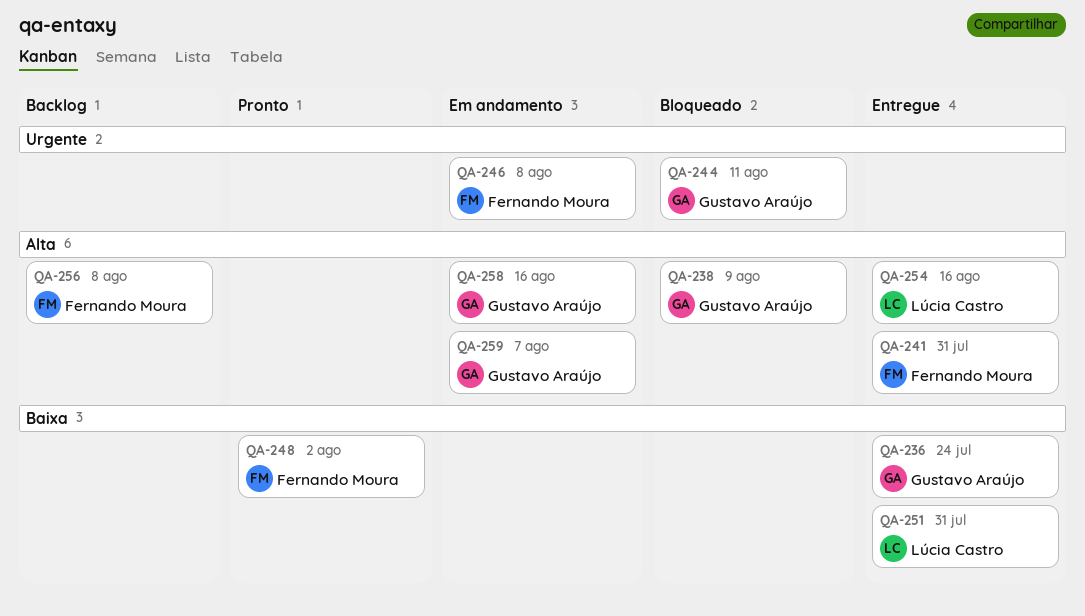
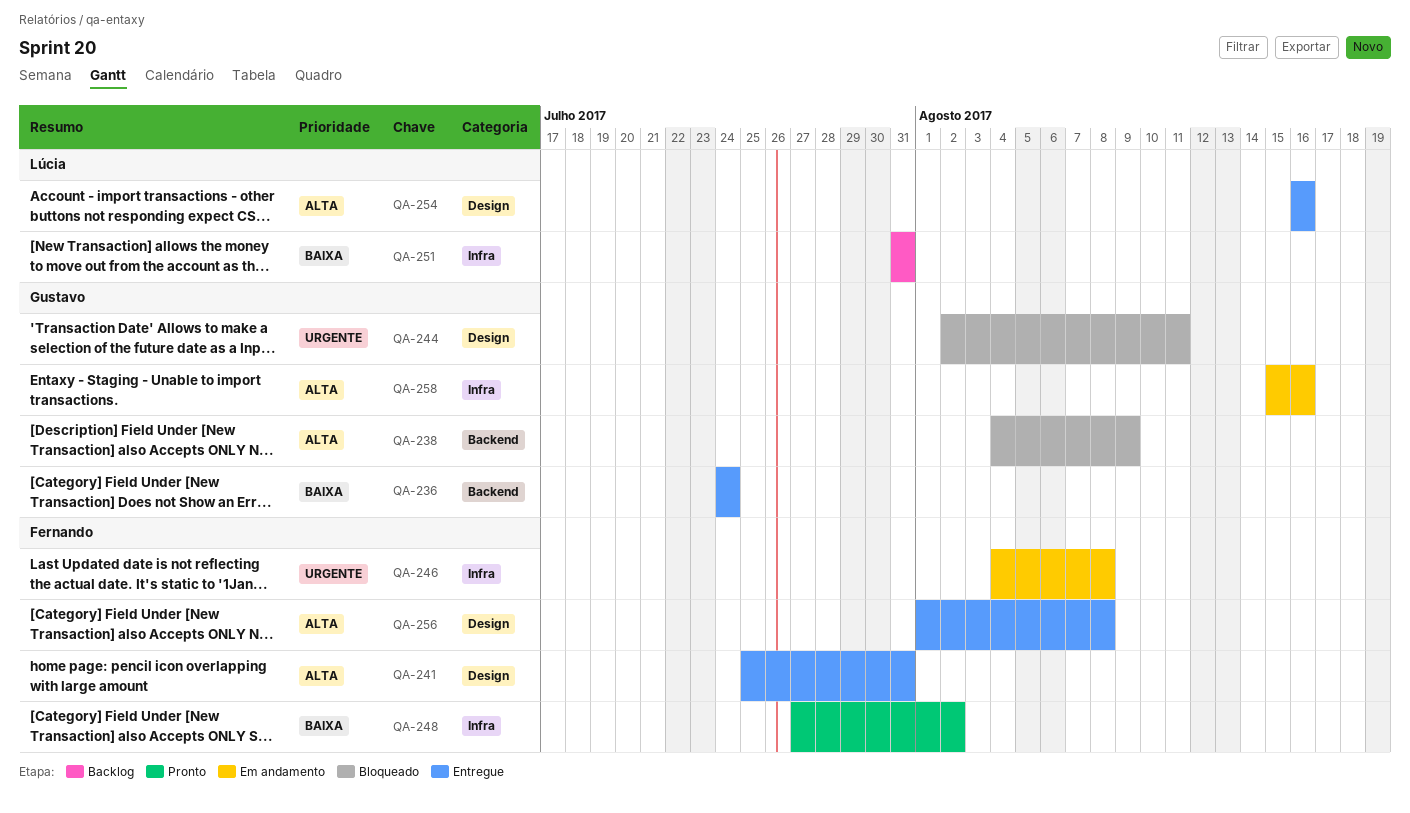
QA-251, status: Entregue -> Backlog
QA-256, status: Backlog -> Entregue
QA-259: present -> none

